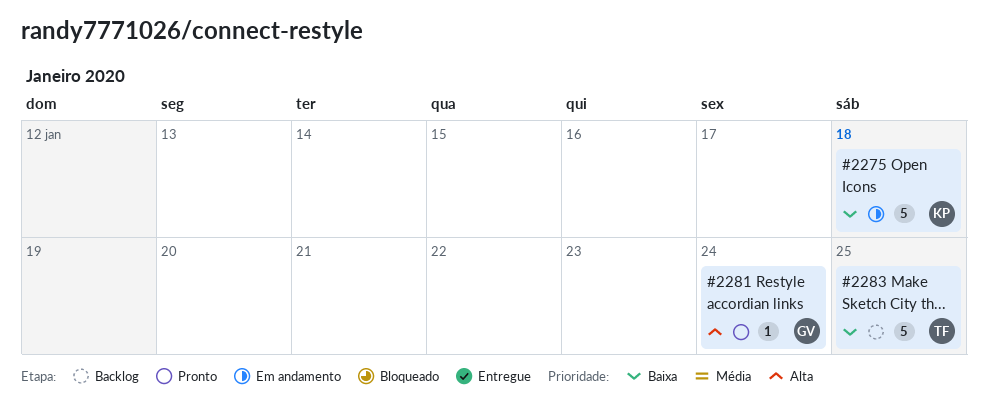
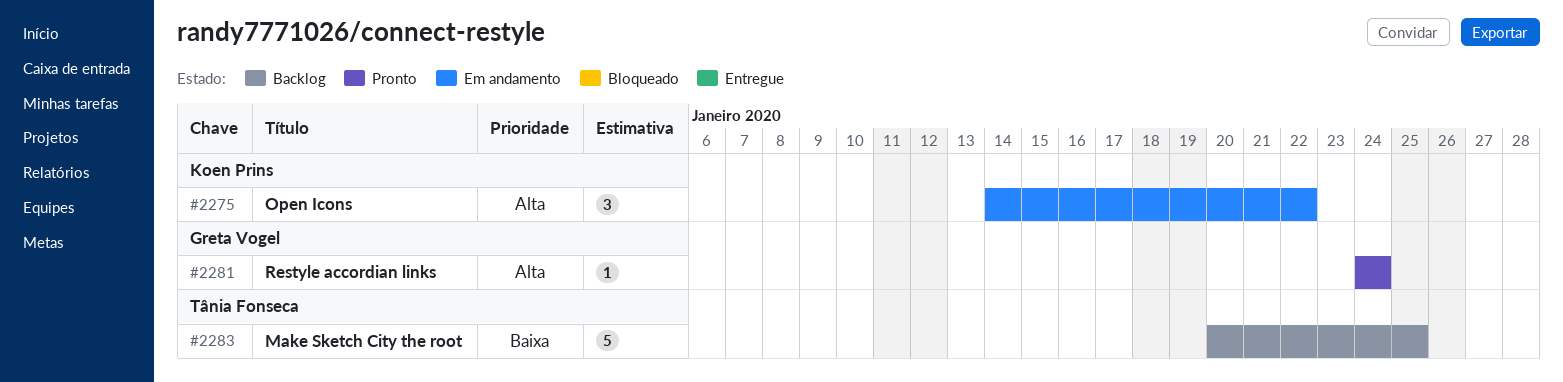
#2275, priority: Baixa -> Alta
#2275, estimate: 5 -> 3
#2275, due: Jan 18 -> Jan 22

